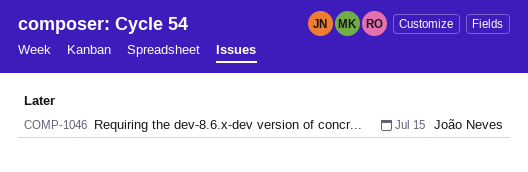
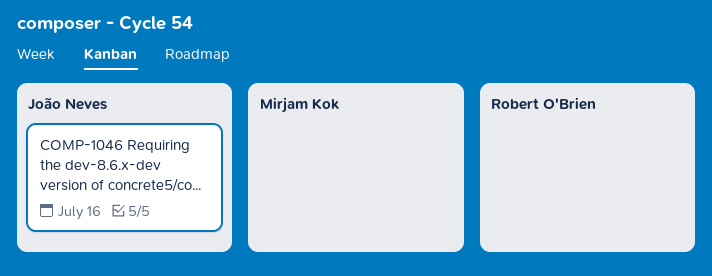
COMP-1046, due: Jul 15 -> Jul 16

